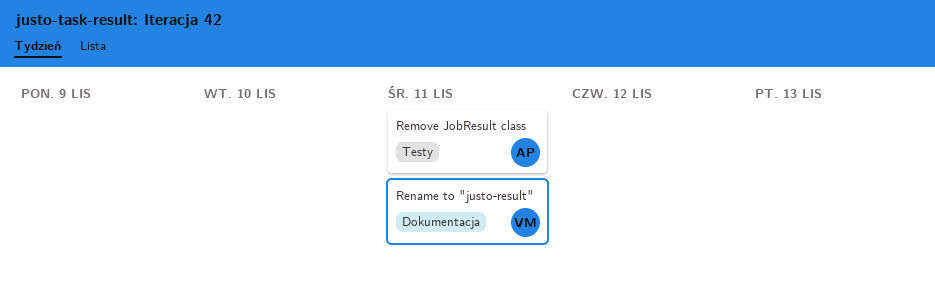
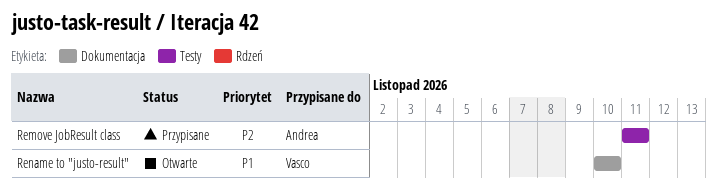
Rename to "justo-result", due: Nov 11 -> Nov 10

